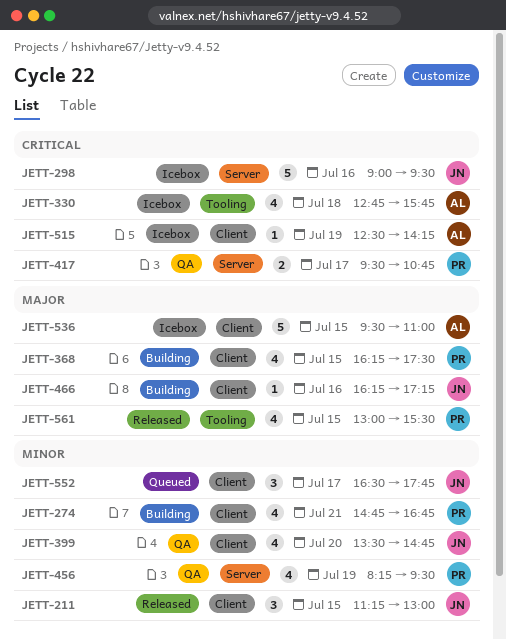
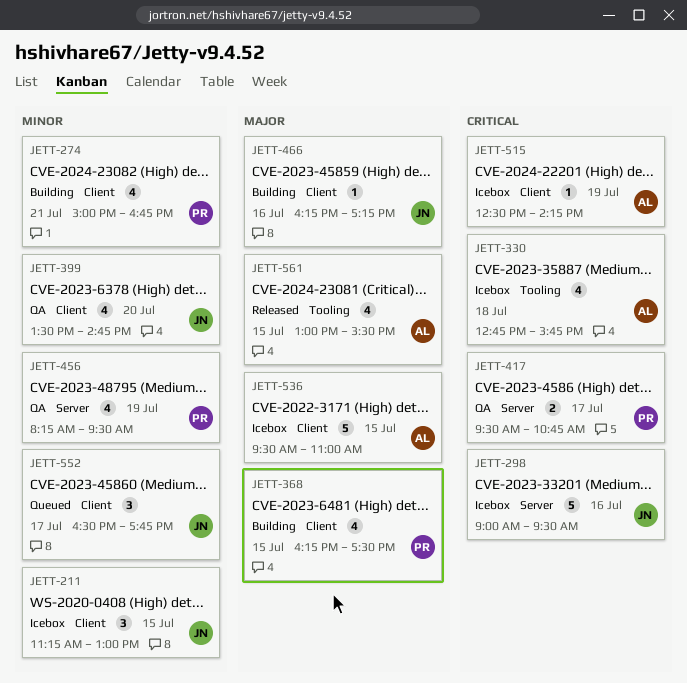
JETT-211, status: Released -> Icebox
JETT-274, begins: 14:45 -> 15:00
JETT-561, owner: PR -> AL

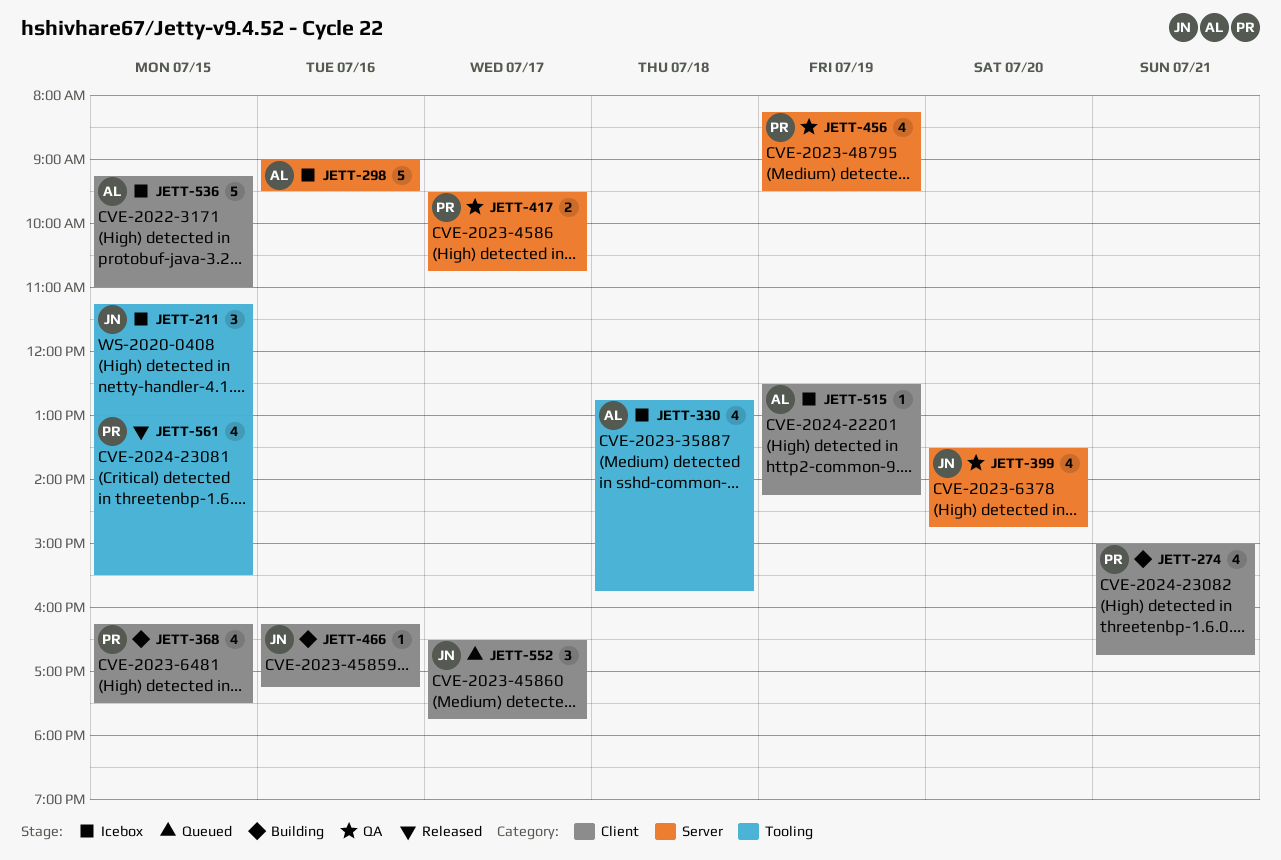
JETT-211, label: Client -> Tooling
JETT-298, owner: JN -> AL
JETT-399, label: Client -> Server
JETT-536, begins: 09:30 -> 09:15
JETT-561, owner: AL -> PR

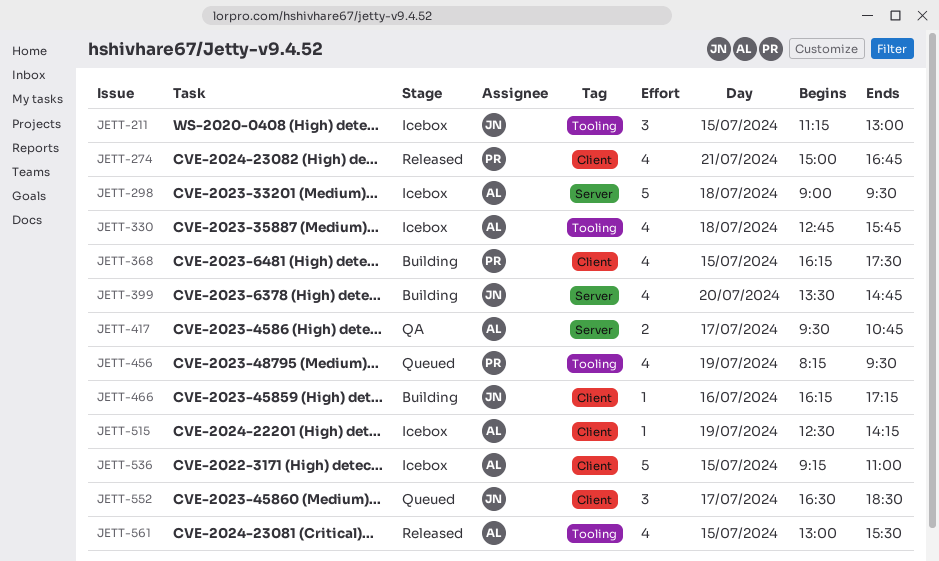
JETT-274, status: Building -> Released
JETT-298, day: Jul 16 -> Jul 18
JETT-399, status: QA -> Building
JETT-417, owner: PR -> AL
JETT-456, status: QA -> Queued
JETT-456, label: Server -> Tooling
JETT-552, ends: 17:45 -> 18:30
JETT-561, owner: PR -> AL

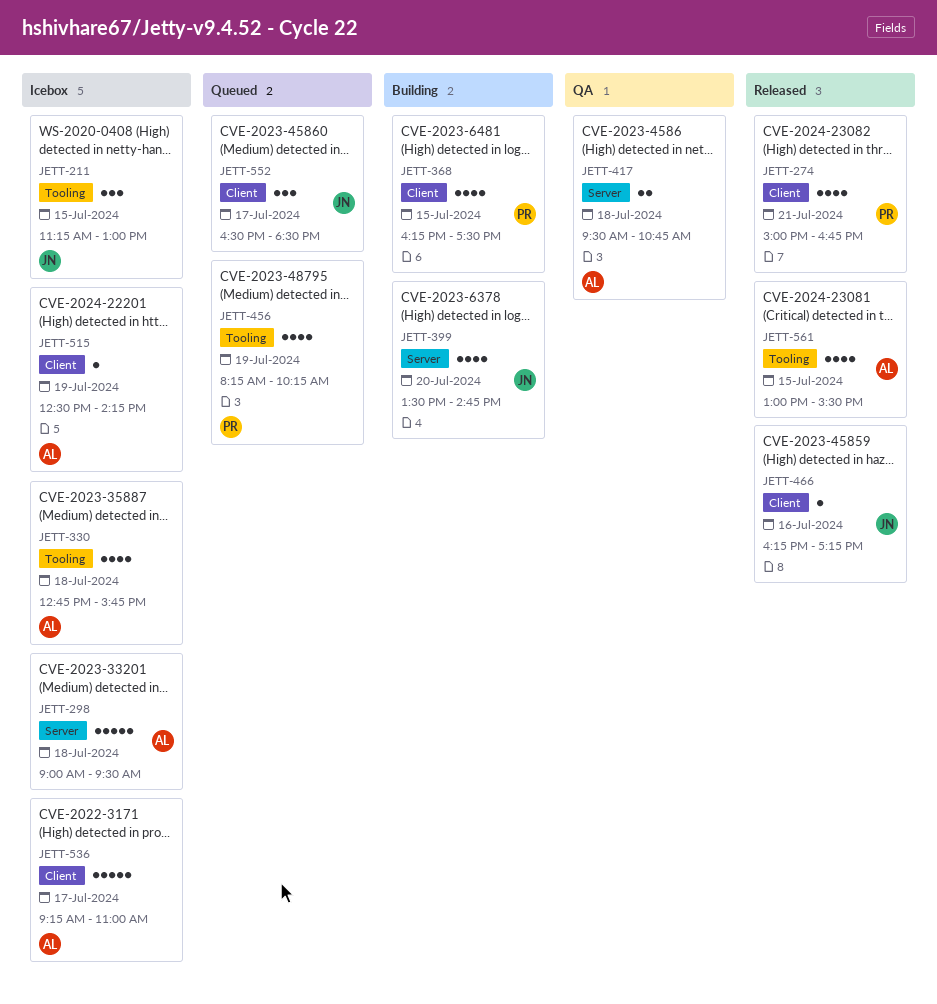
JETT-417, day: Jul 17 -> Jul 18
JETT-456, ends: 09:30 -> 10:15
JETT-466, status: Building -> Released
JETT-536, day: Jul 15 -> Jul 17

